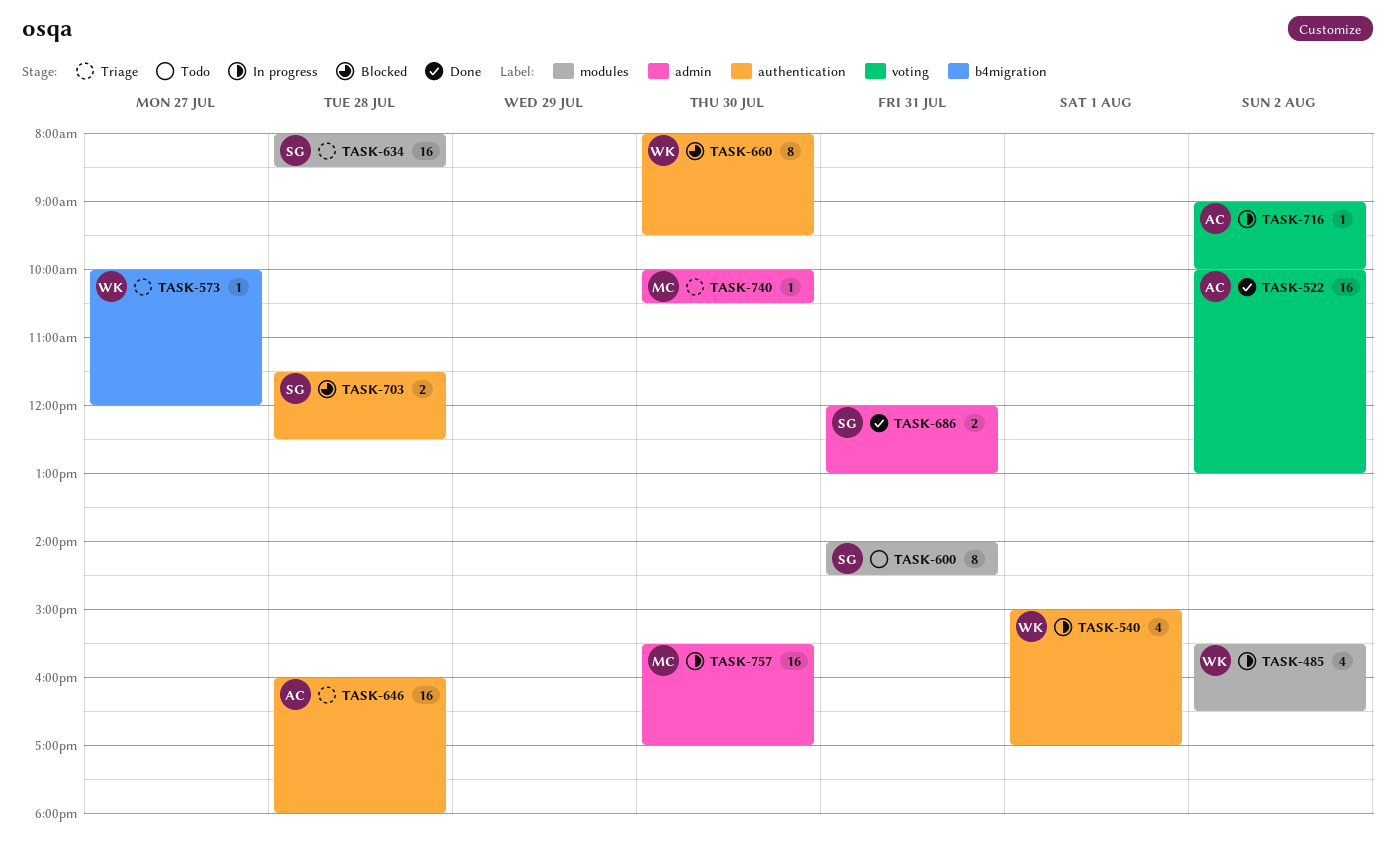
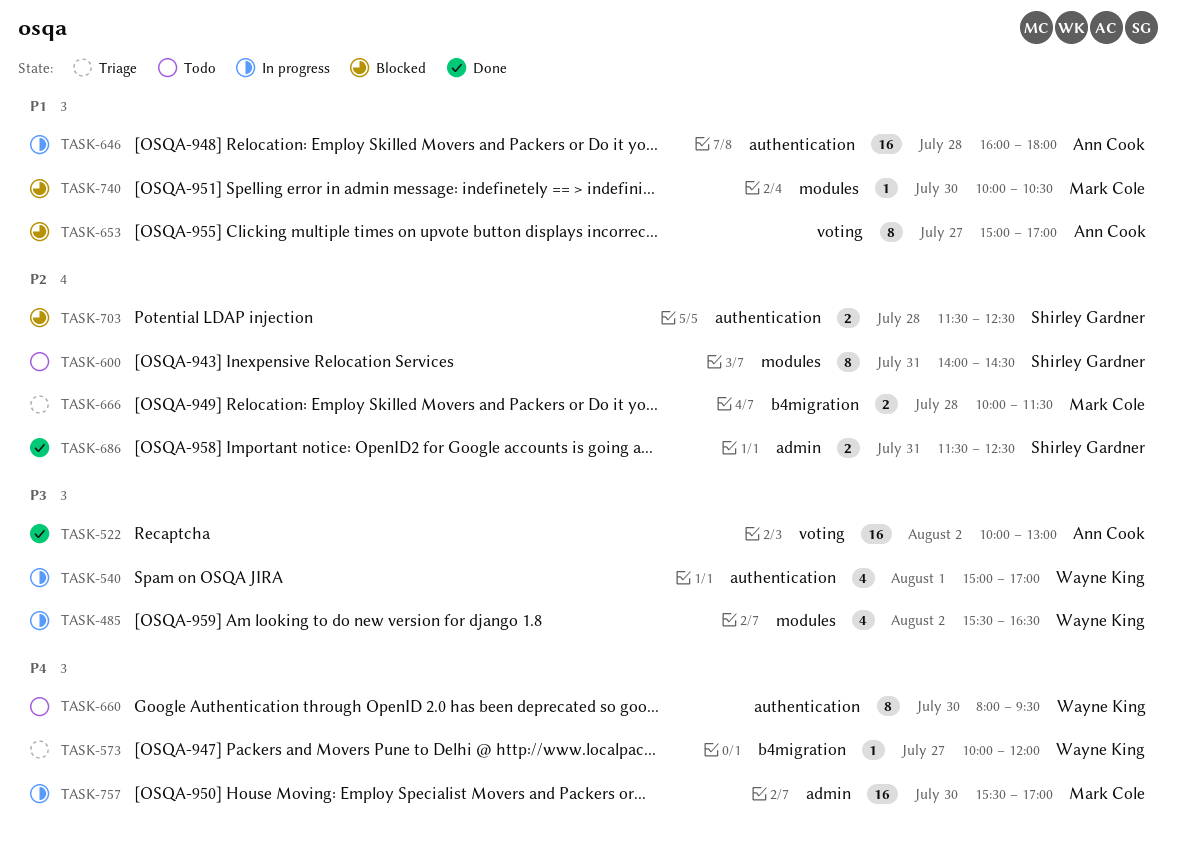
TASK-634: present -> none
TASK-646, status: Triage -> In progress
TASK-653: none -> present
TASK-660, status: Blocked -> Todo
TASK-666: none -> present
TASK-686, begins: 12:00 -> 11:30
TASK-686, ends: 13:00 -> 12:30
TASK-716: present -> none
TASK-740, status: Triage -> Blocked
TASK-740, label: admin -> modules

